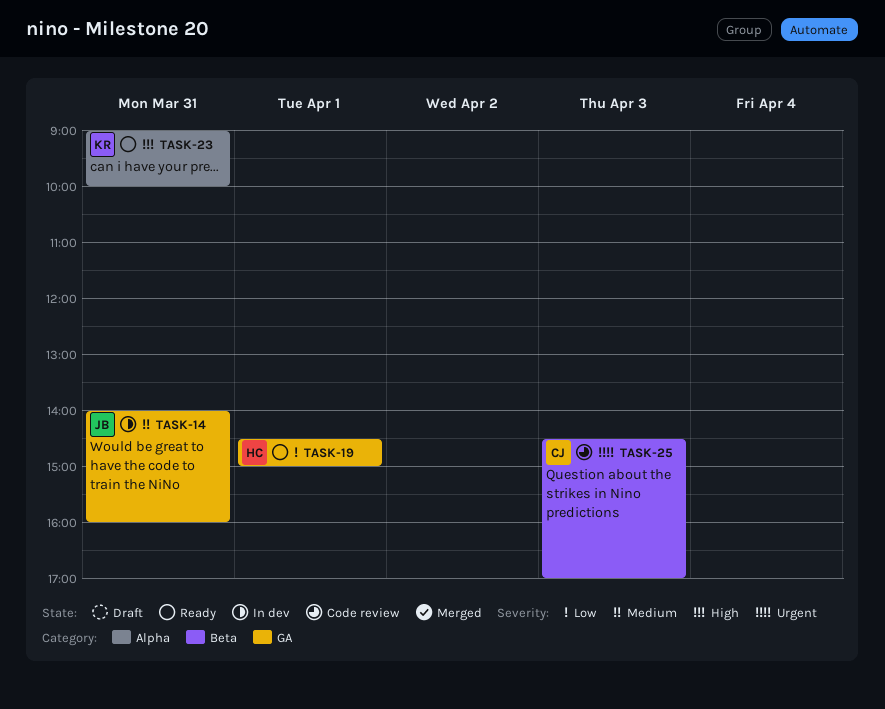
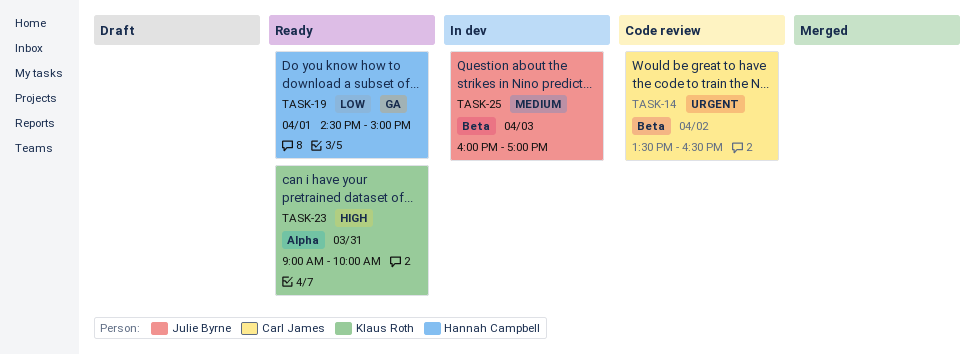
TASK-14, status: In dev -> Code review
TASK-14, owner: Julie Byrne -> Carl James
TASK-14, priority: Medium -> Urgent
TASK-14, label: GA -> Beta
TASK-14, day: Mar 31 -> Apr 2
TASK-14, begins: 14:00 -> 13:30
TASK-14, ends: 16:00 -> 16:30
TASK-25, status: Code review -> In dev
TASK-25, owner: Carl James -> Julie Byrne
TASK-25, priority: Urgent -> Medium
TASK-25, begins: 14:30 -> 16:00

